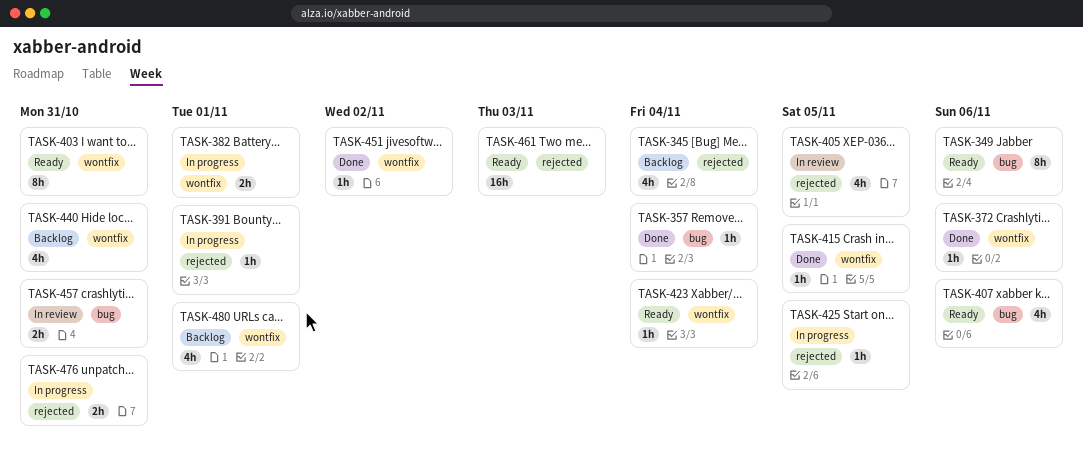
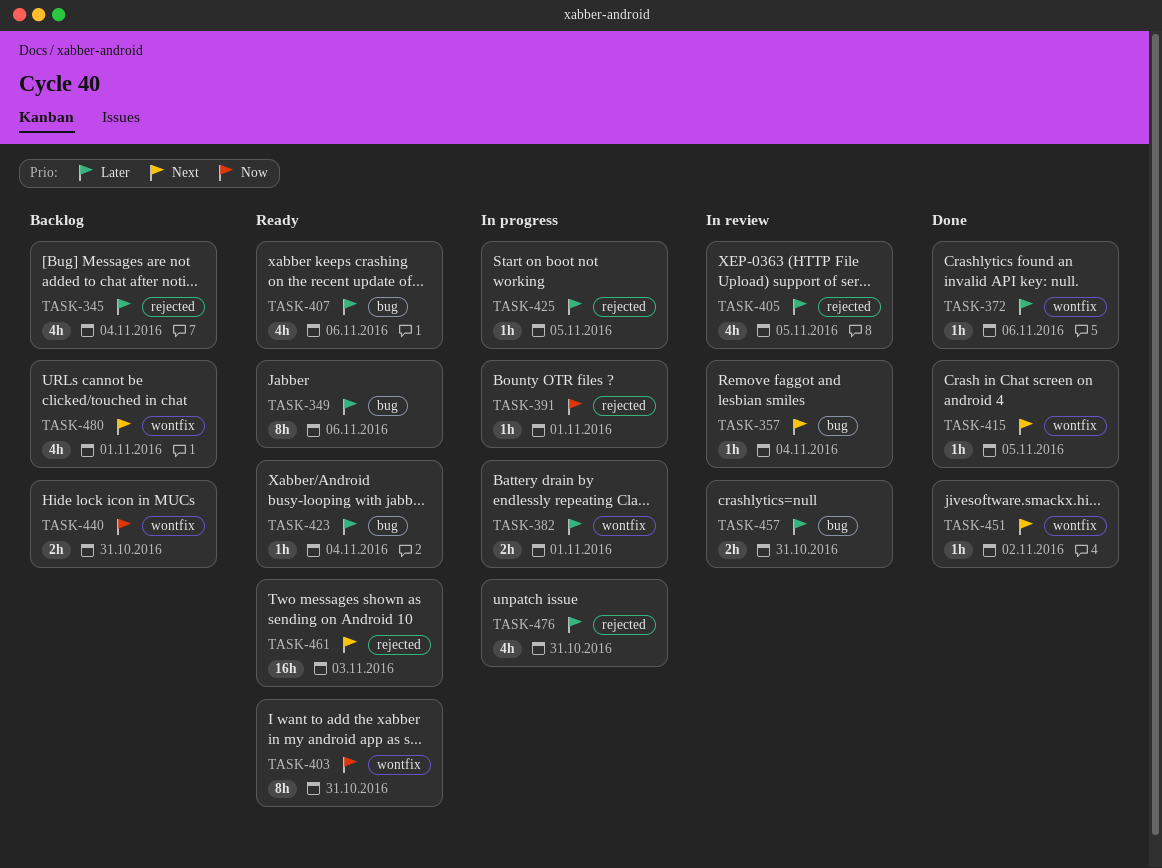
TASK-357, status: Done -> In review
TASK-423, label: wontfix -> bug
TASK-440, estimate: 4h -> 2h
TASK-476, estimate: 2h -> 4h

